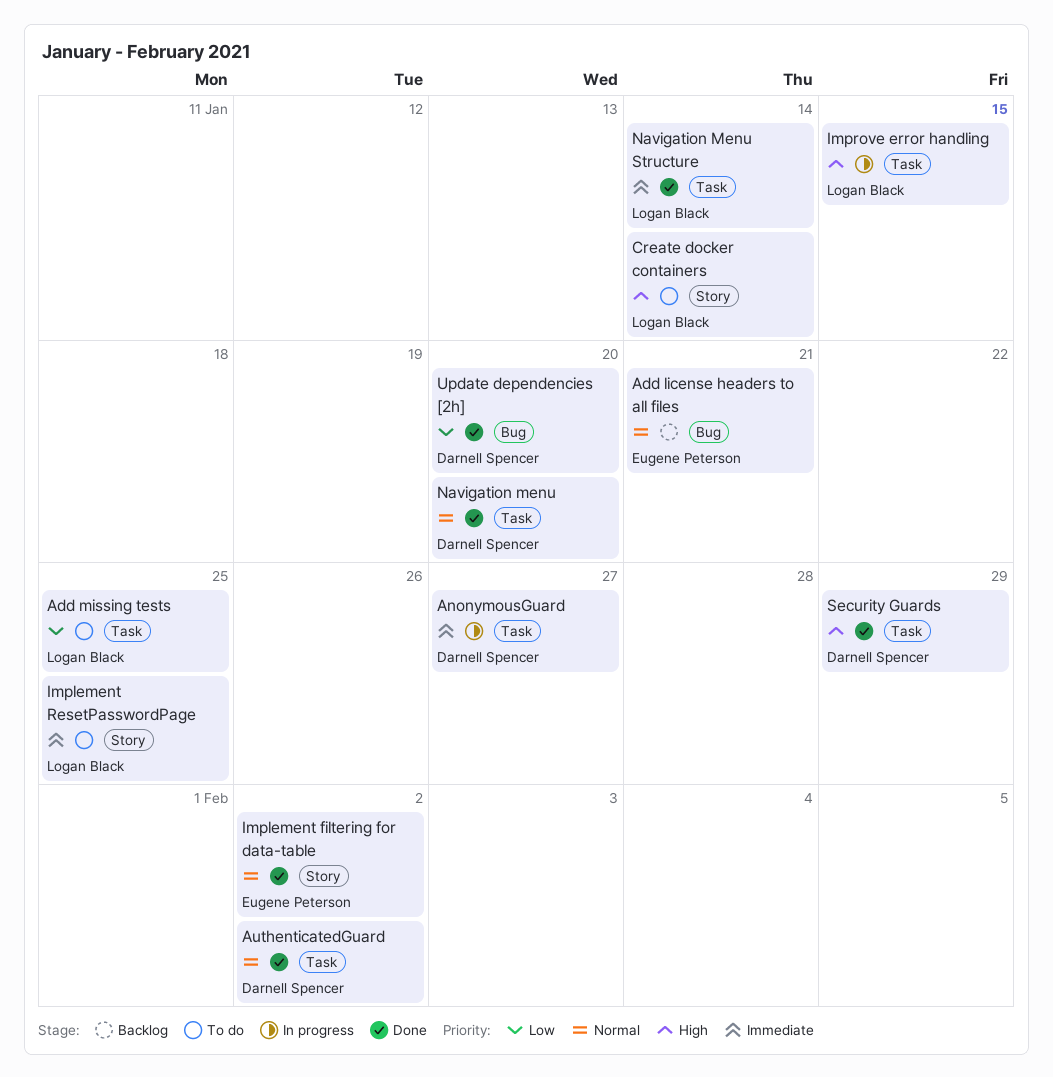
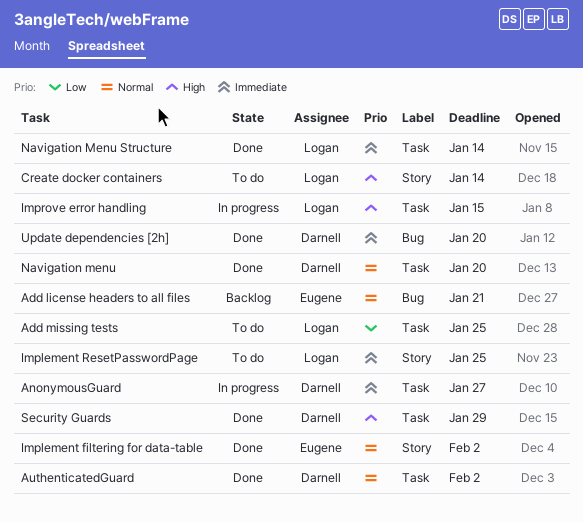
Update dependencies [2h], priority: Low -> Immediate

